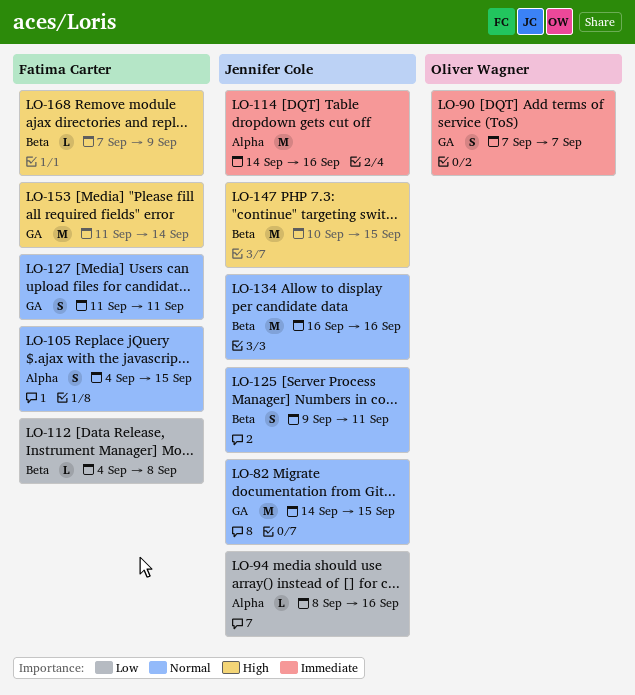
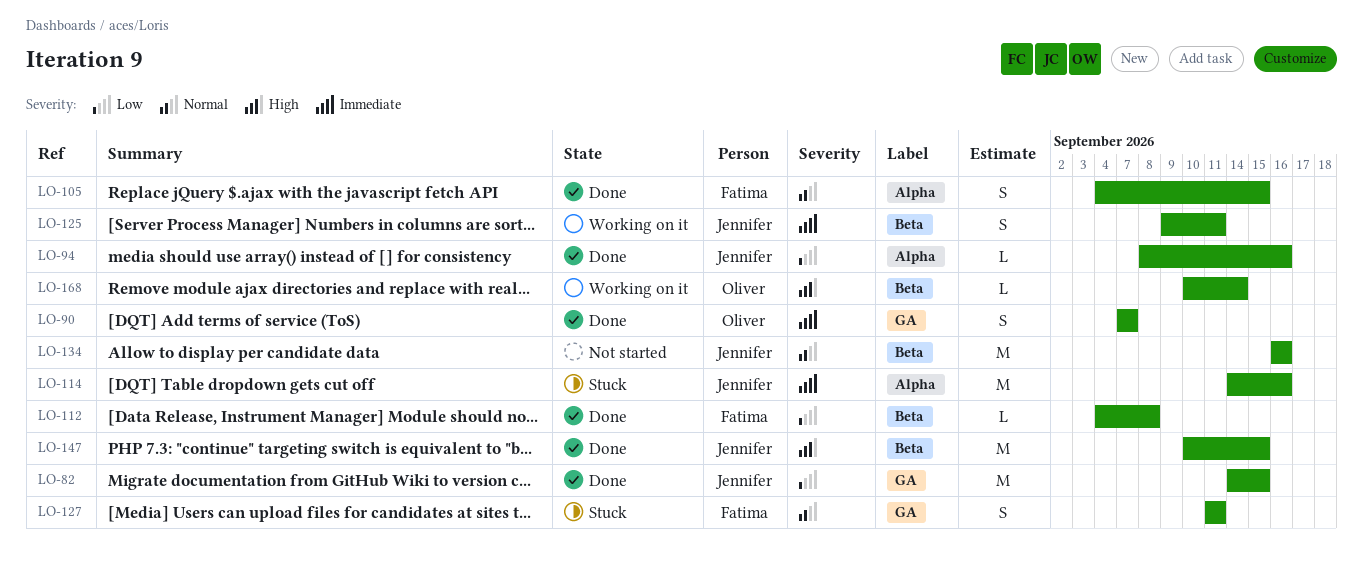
LO-82, priority: Normal -> Low
LO-125, priority: Normal -> Immediate
LO-153: present -> none
LO-168, owner: Fatima Carter -> Oliver Wagner
LO-168, start: Sep 7 -> Sep 10
LO-168, due: Sep 9 -> Sep 14

